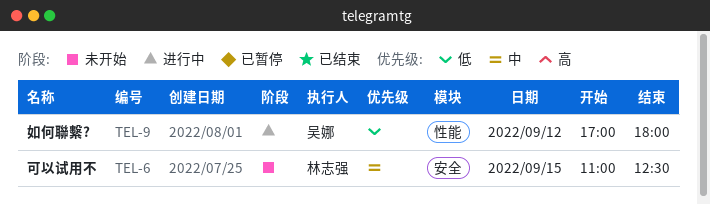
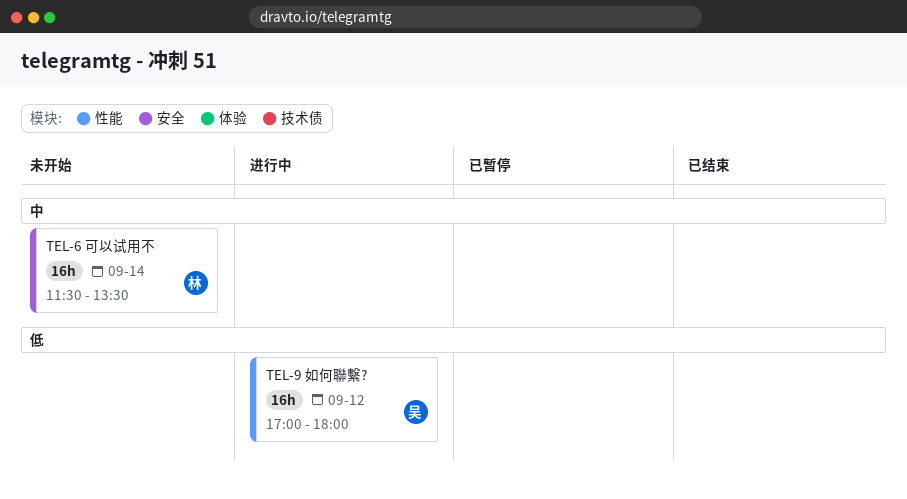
TEL-6, day: Sep 15 -> Sep 14
TEL-6, begins: 11:00 -> 11:30
TEL-6, ends: 12:30 -> 13:30

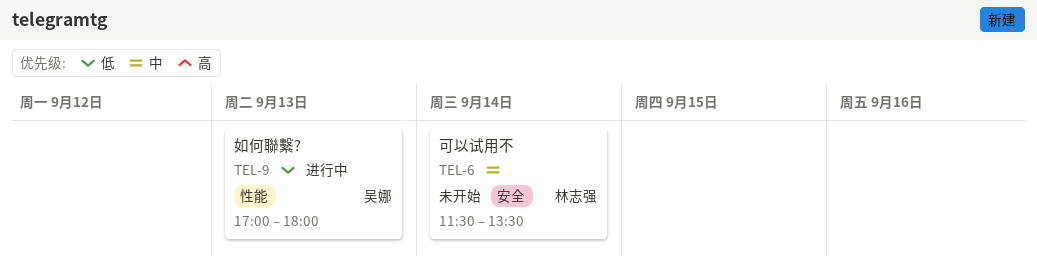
TEL-9, day: Sep 12 -> Sep 13

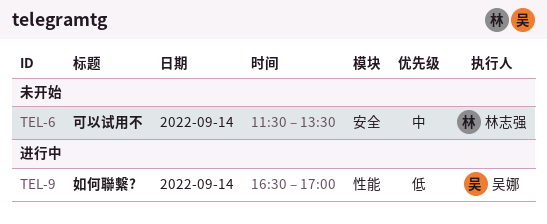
TEL-9, day: Sep 13 -> Sep 14
TEL-9, begins: 17:00 -> 16:30
TEL-9, ends: 18:00 -> 17:00

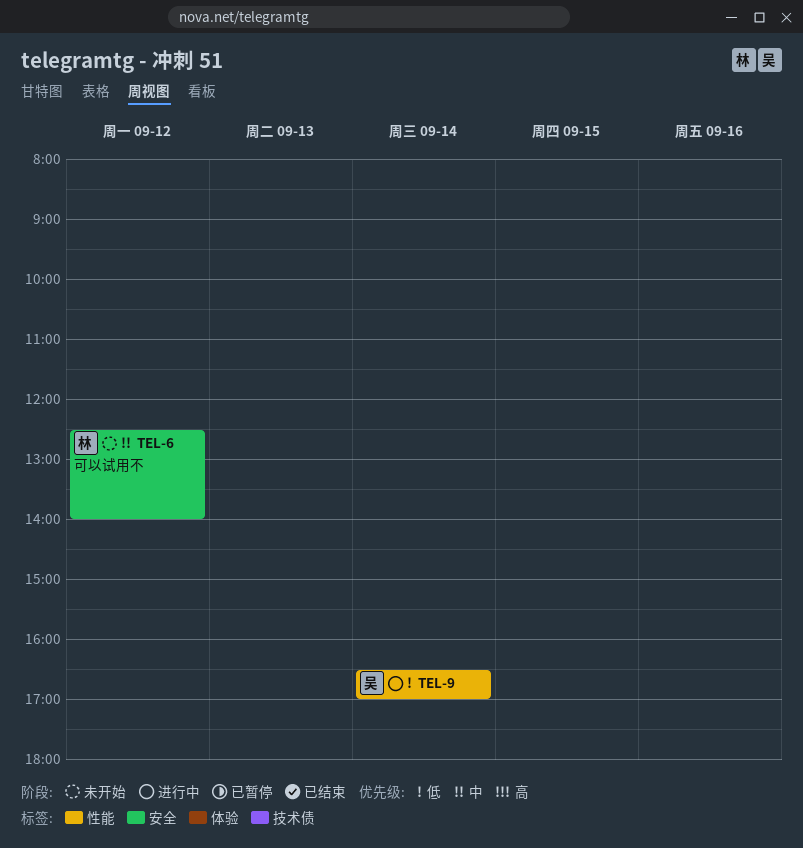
TEL-6, day: Sep 14 -> Sep 12
TEL-6, begins: 11:30 -> 12:30
TEL-6, ends: 13:30 -> 14:00

